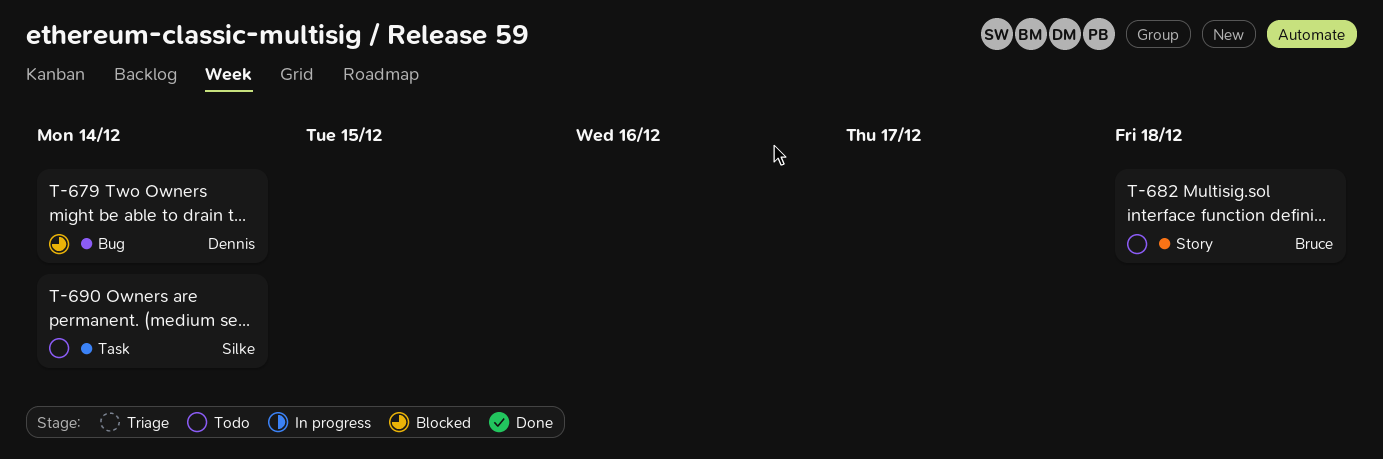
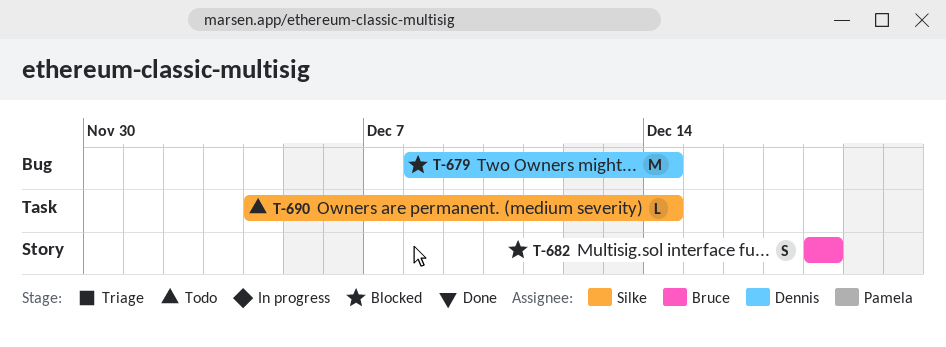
T-682, status: Todo -> Blocked

